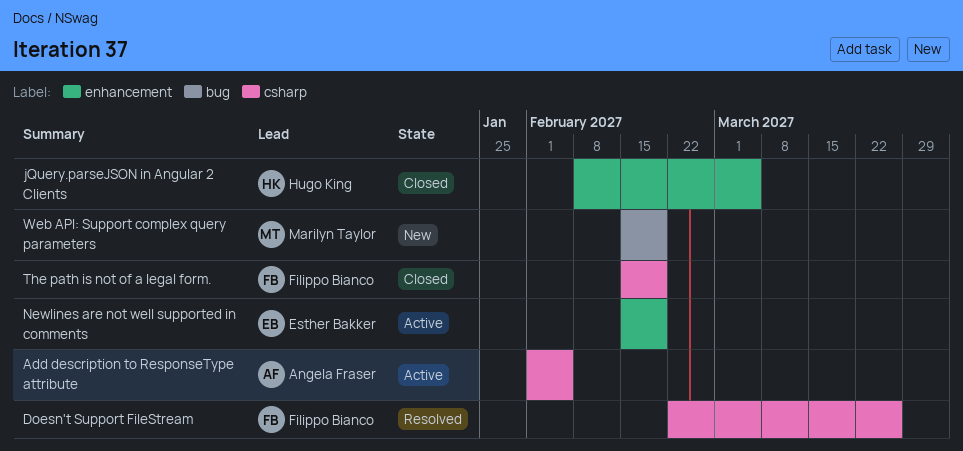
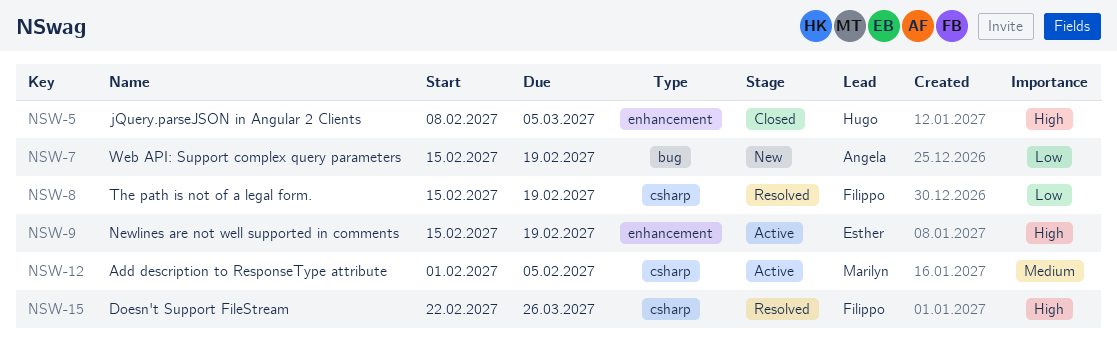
Add description to ResponseType attribute, owner: Angela Fraser -> Marilyn Taylor
The path is not of a legal form., status: Closed -> Resolved
Web API: Support complex query parameters, owner: Marilyn Taylor -> Angela Fraser

